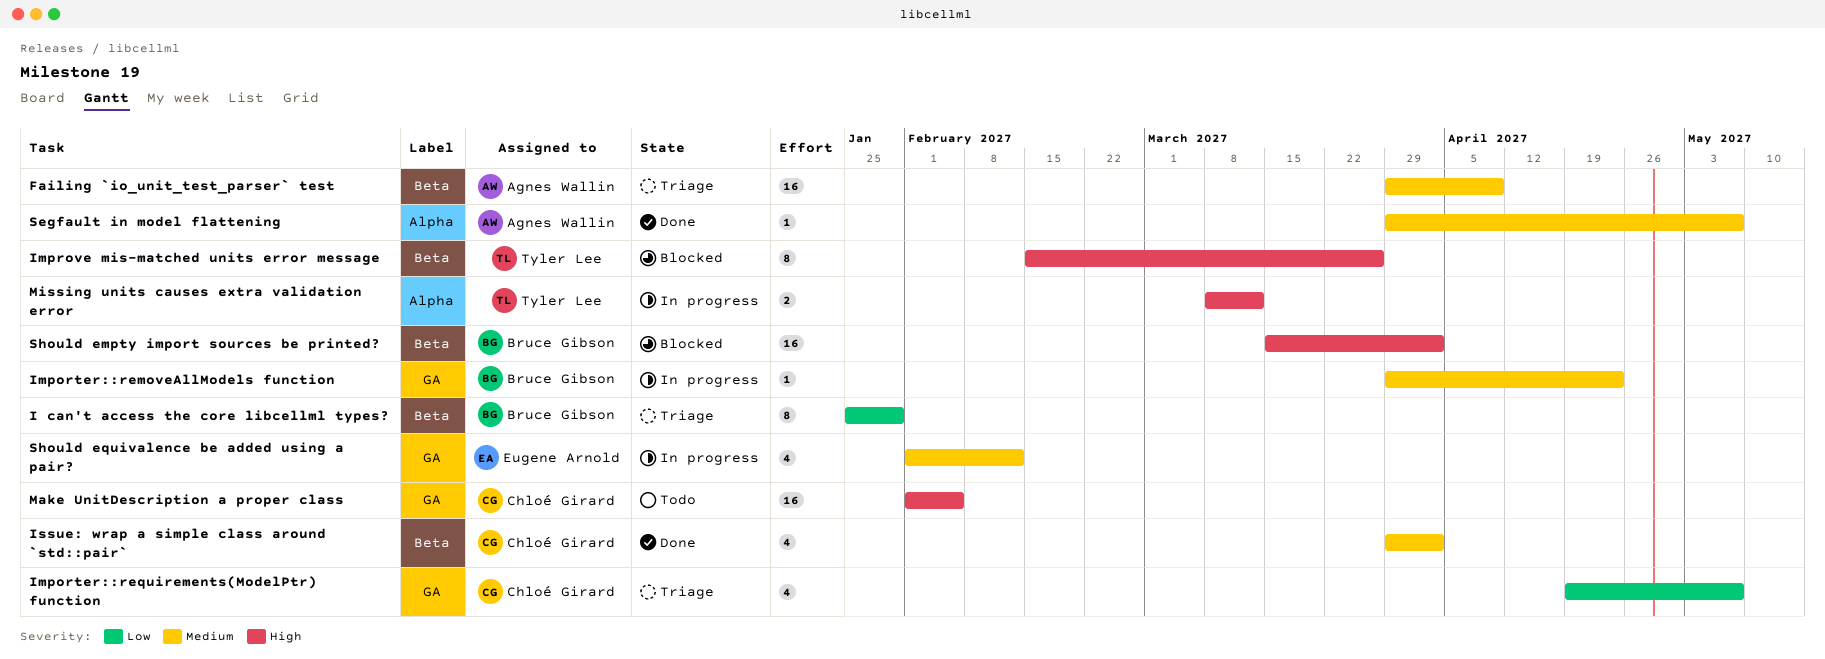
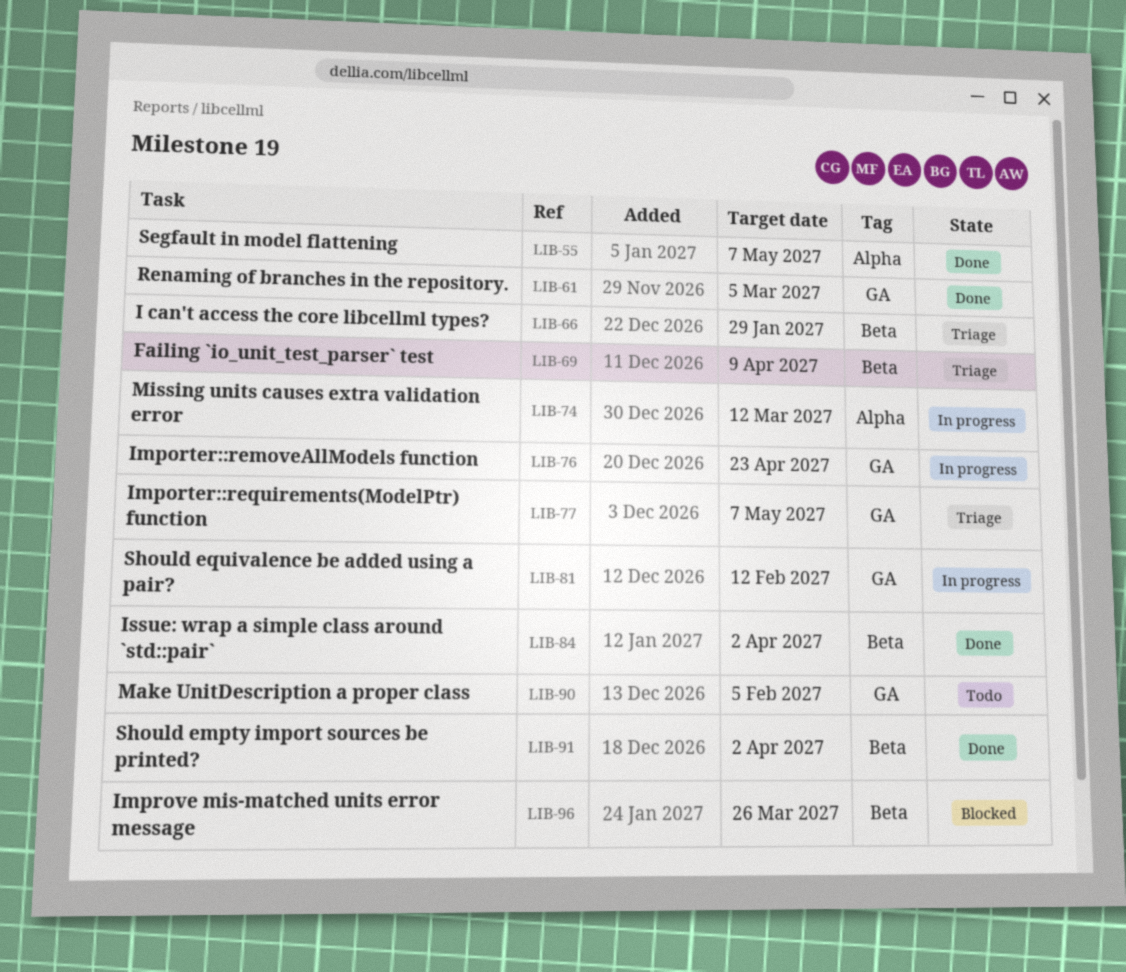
Renaming of branches in the repository.: none -> present
Should empty import sources be printed?, status: Blocked -> Done

